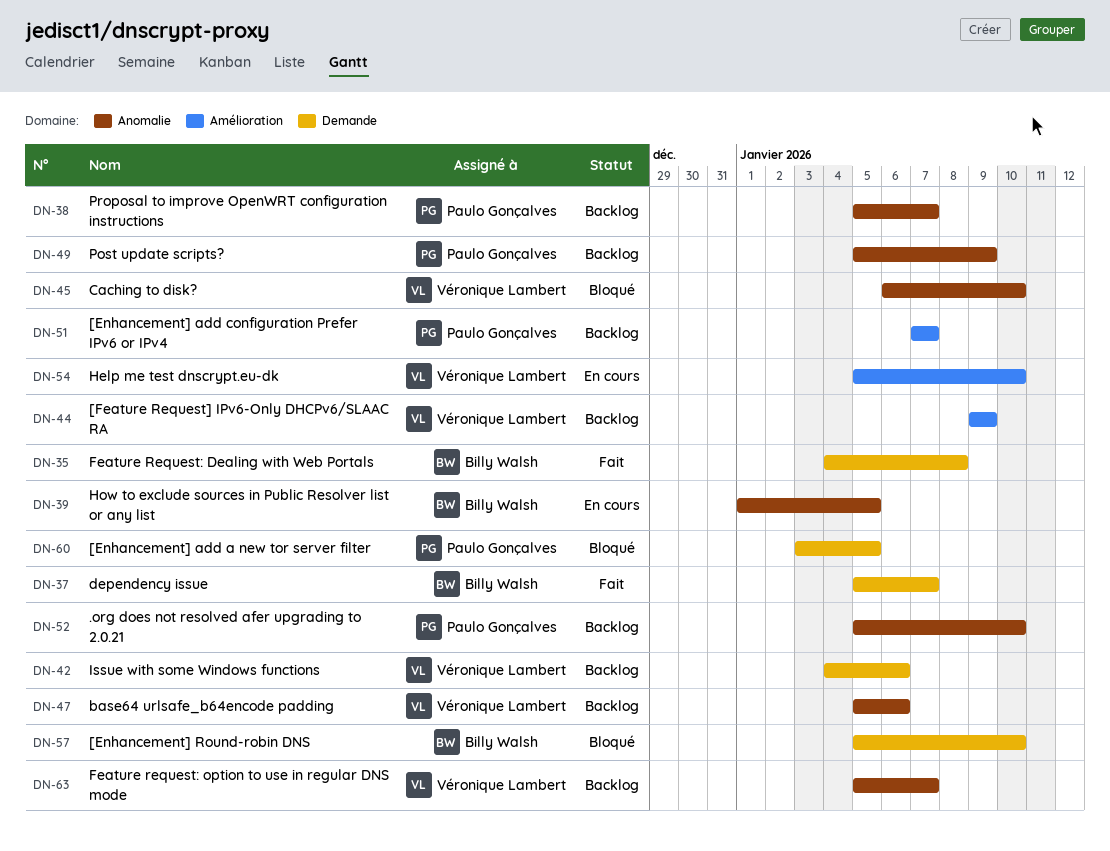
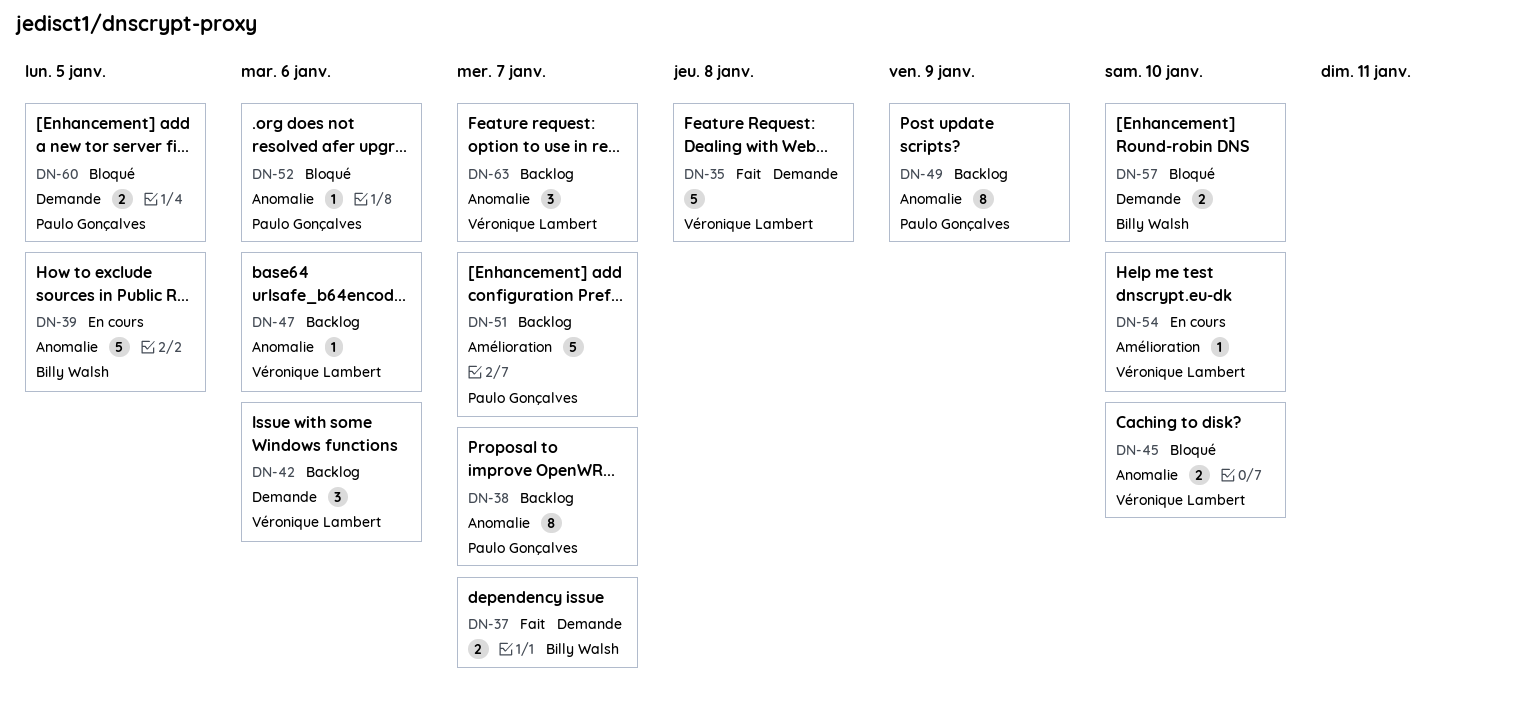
DN-35, owner: Billy Walsh -> Véronique Lambert
DN-44: present -> none
DN-52, status: Backlog -> Bloqué
DN-52, due: Jan 10 -> Jan 6

